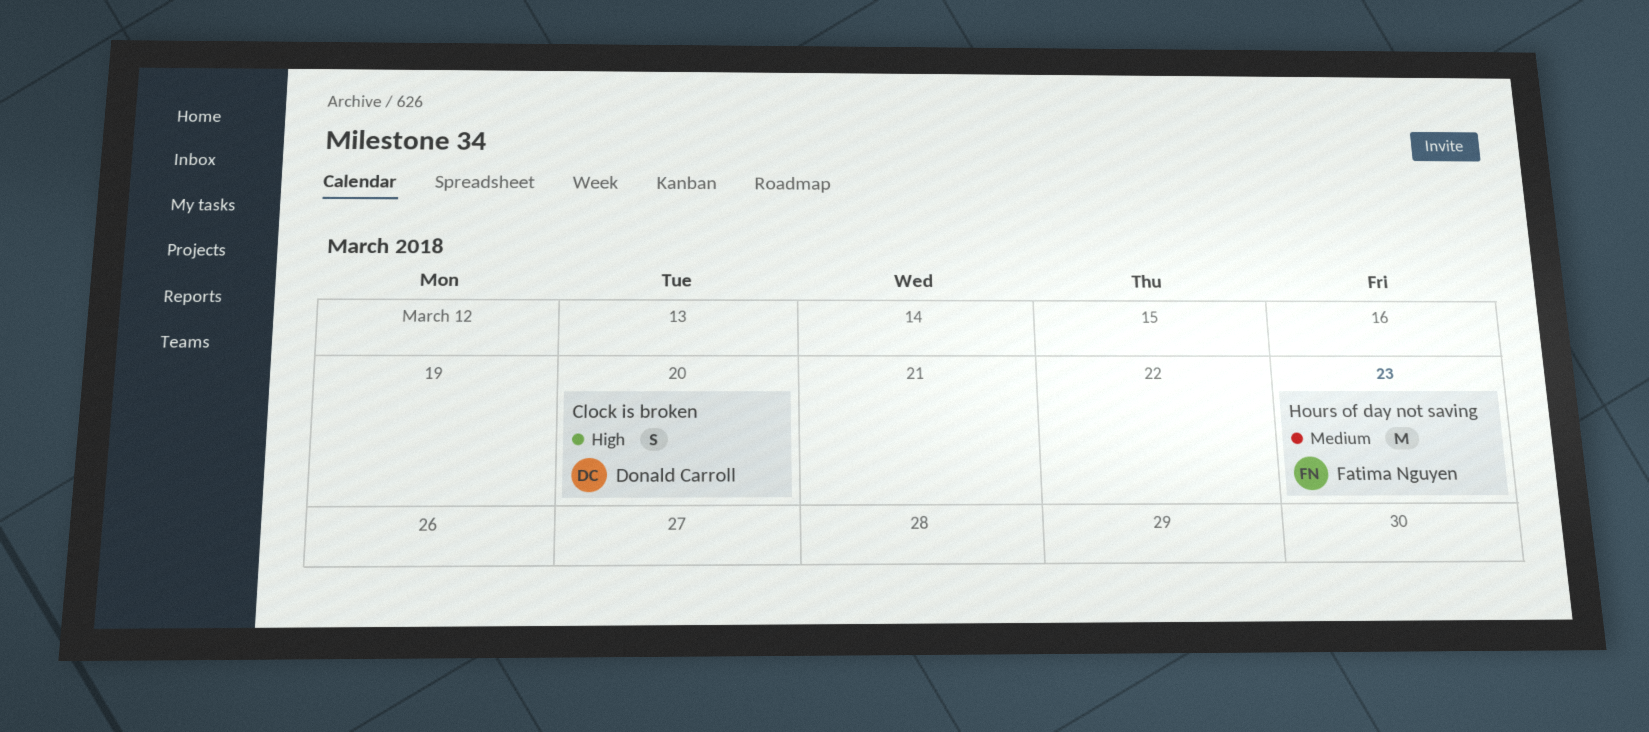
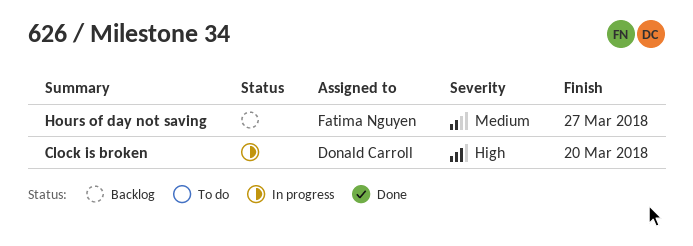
Hours of day not saving, due: Mar 23 -> Mar 27

